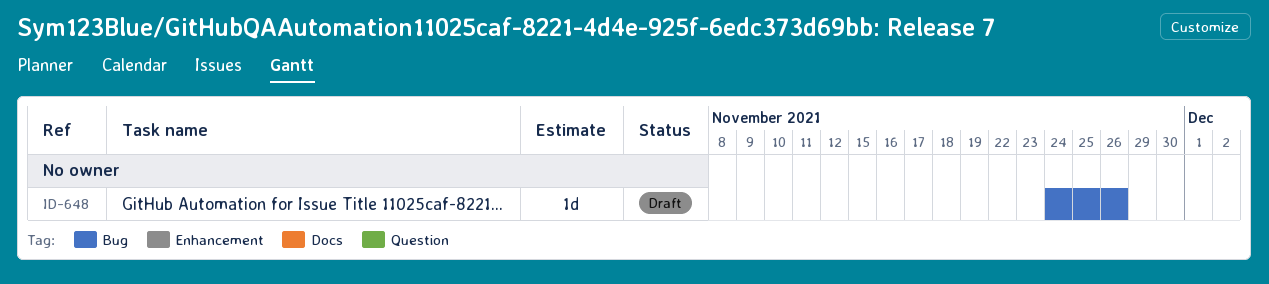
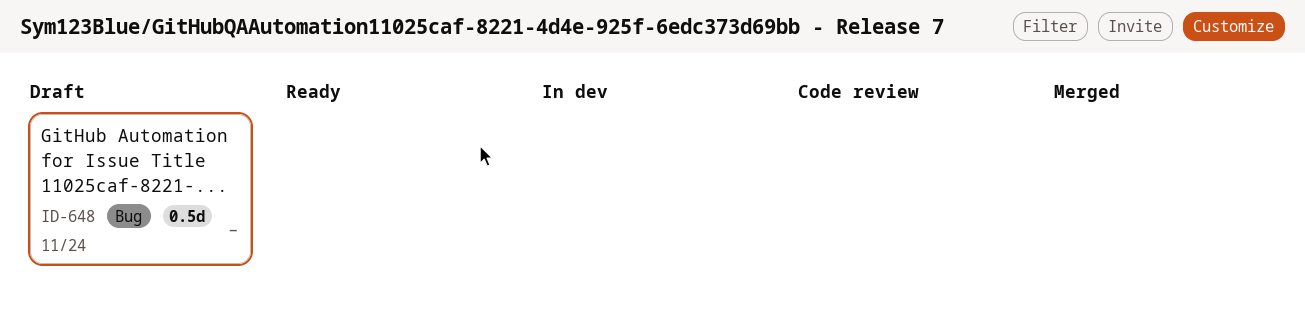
ID-648, estimate: 1d -> 0.5d
ID-648, due: Nov 26 -> Nov 24

